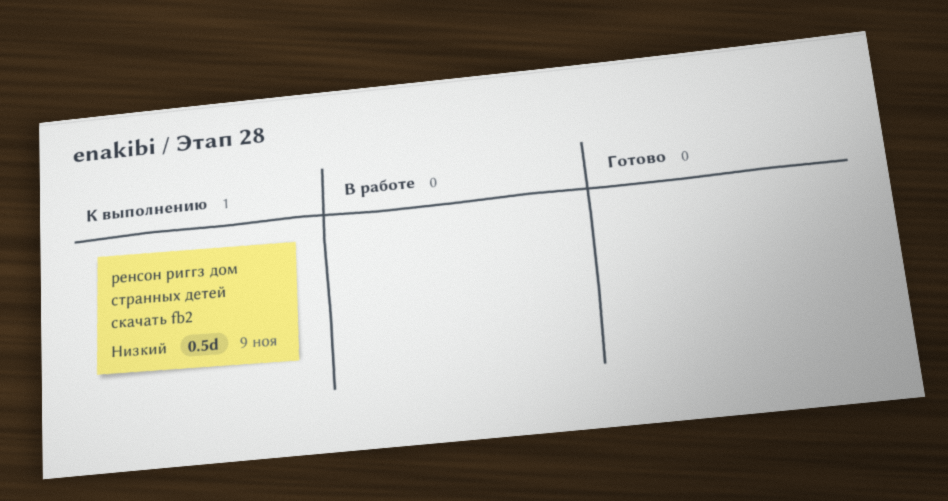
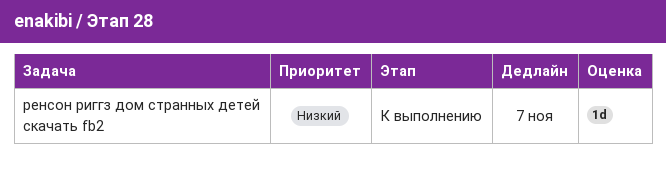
ренсон риггз дом странных детей скачать fb2, estimate: 0.5d -> 1d
ренсон риггз дом странных детей скачать fb2, due: Nov 9 -> Nov 7

